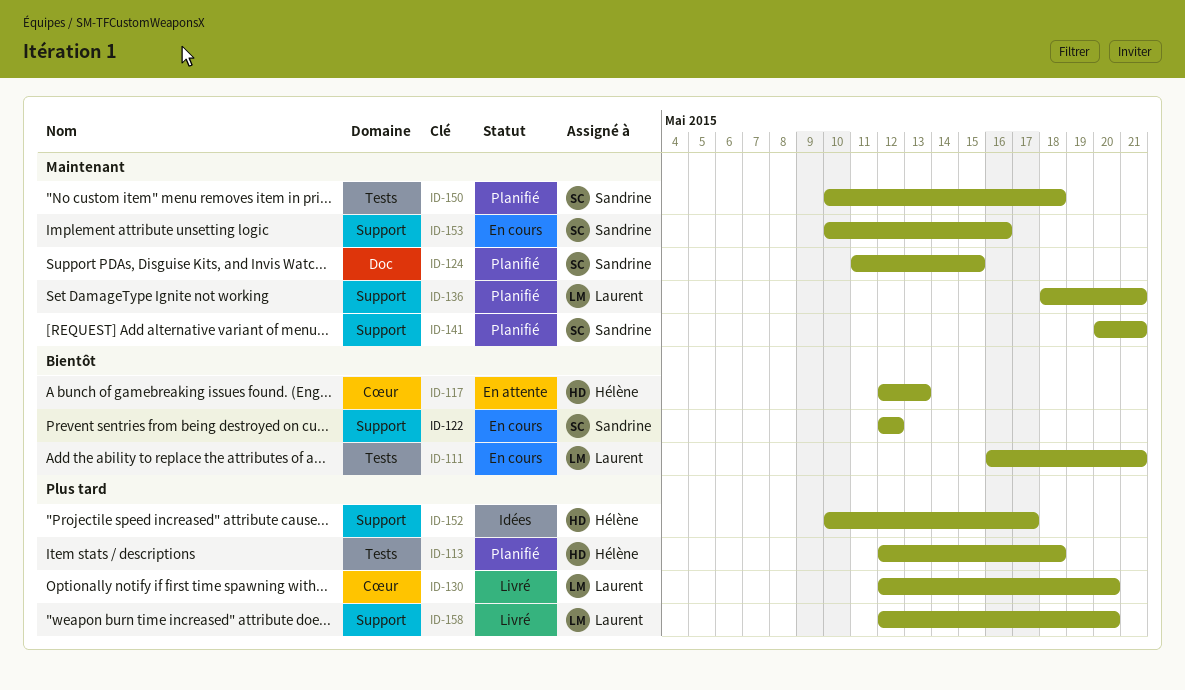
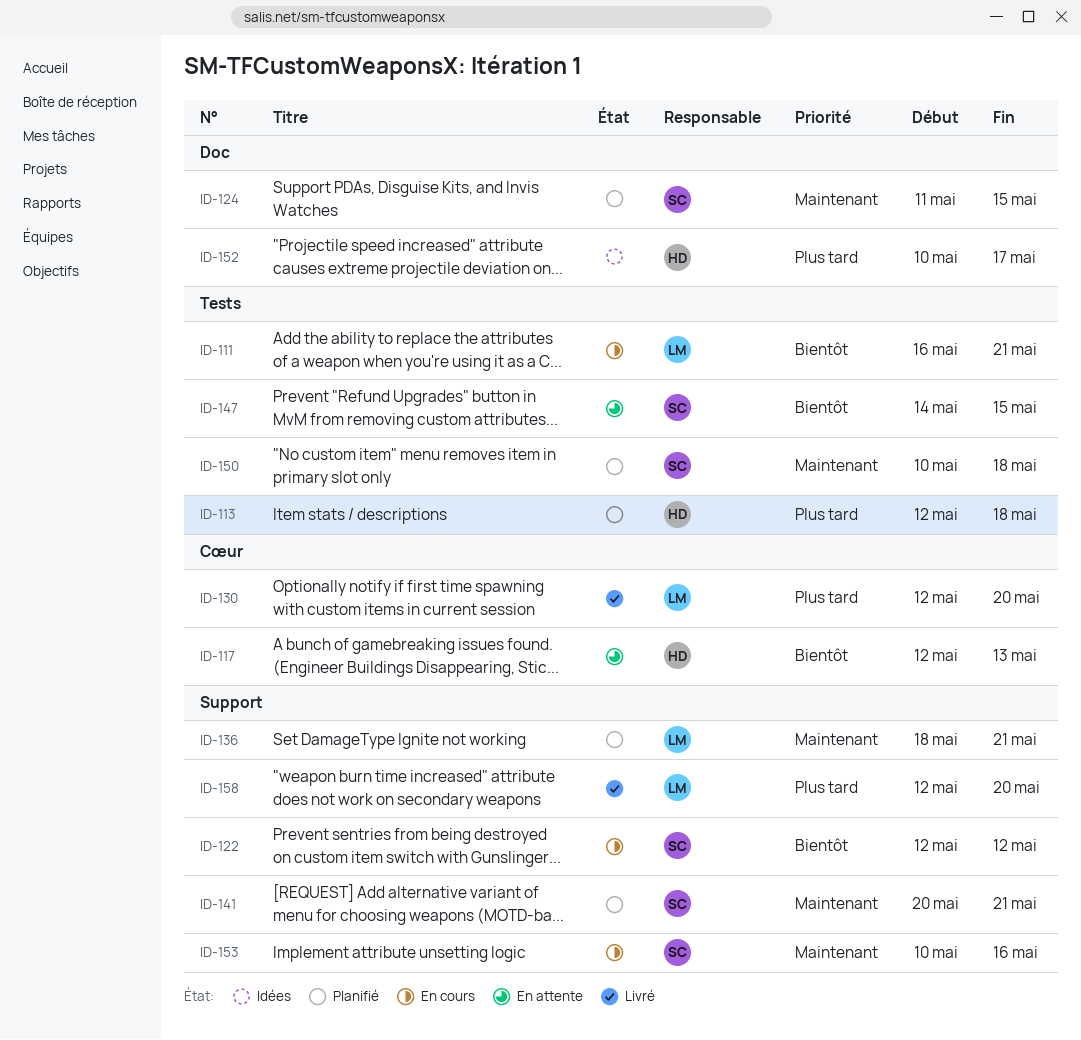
ID-147: none -> present
ID-152, label: Support -> Doc

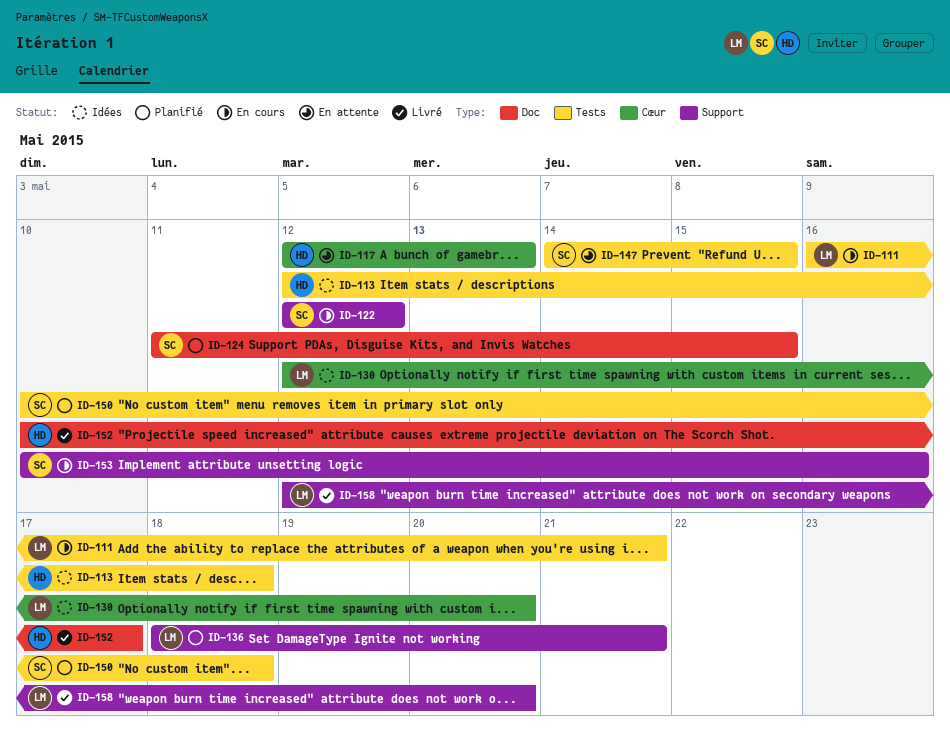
ID-113, status: Planifié -> Idées
ID-130, status: Livré -> Idées
ID-141: present -> none
ID-152, status: Idées -> Livré

